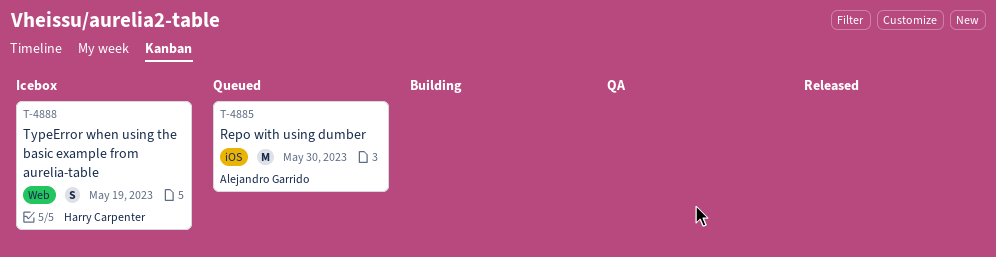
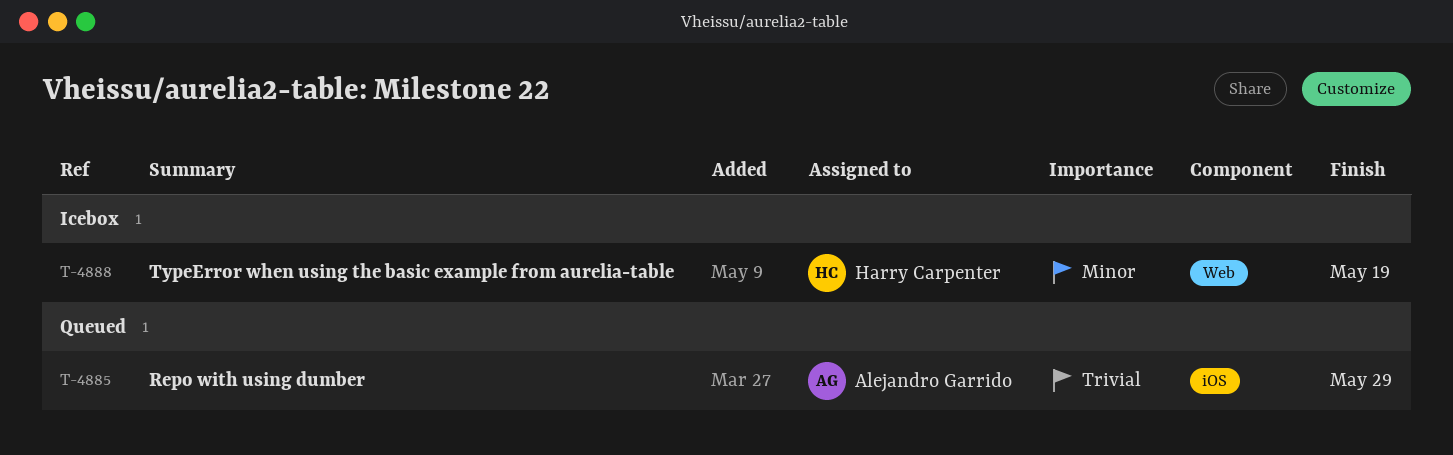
T-4885, due: May 30 -> May 29

